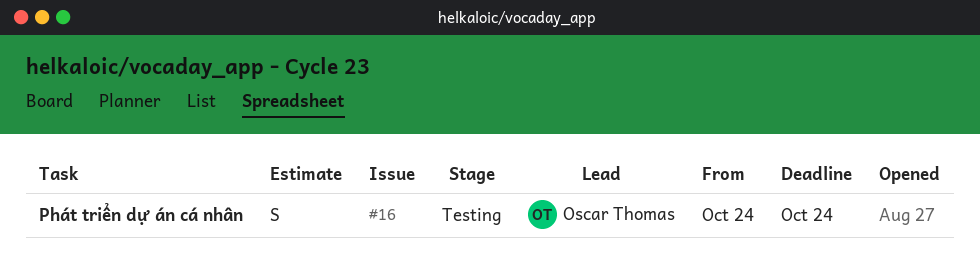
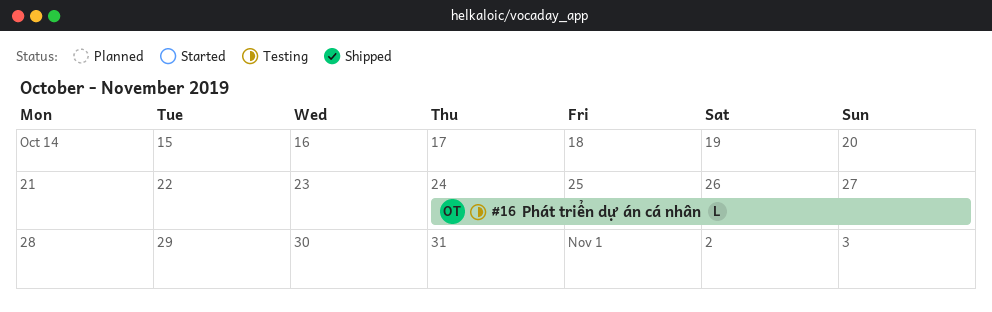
#16, estimate: S -> L
#16, due: Oct 24 -> Oct 27

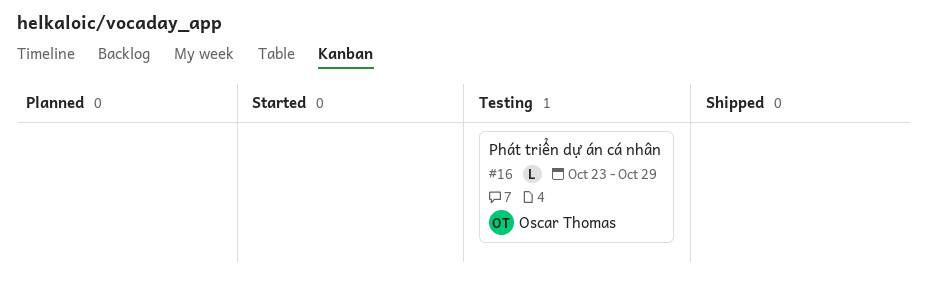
#16, start: Oct 24 -> Oct 23
#16, due: Oct 27 -> Oct 29

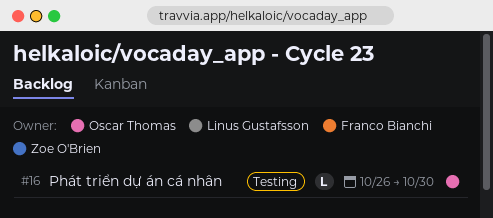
#16, start: Oct 23 -> Oct 26
#16, due: Oct 29 -> Oct 30

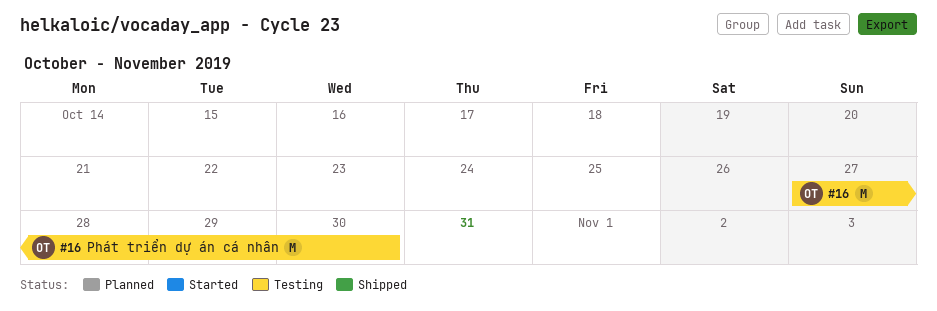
#16, estimate: L -> M
#16, start: Oct 26 -> Oct 27

